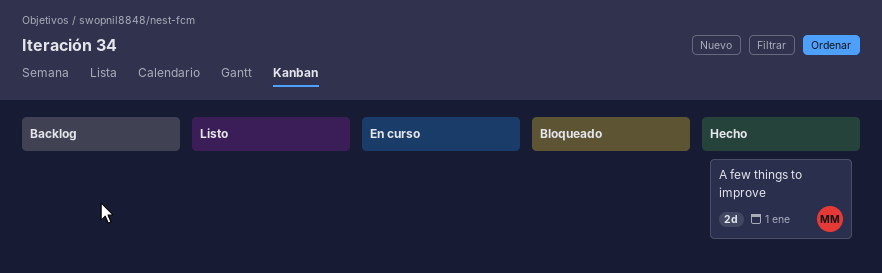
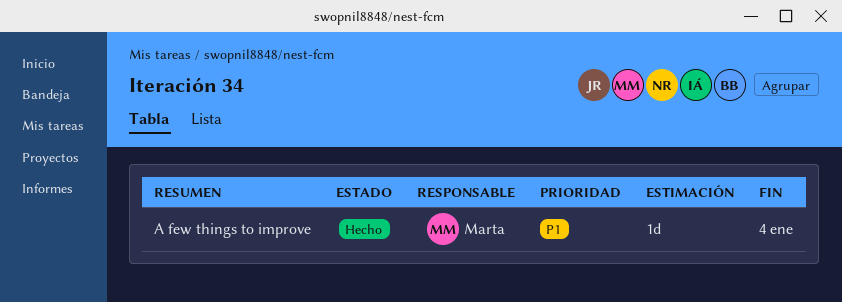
A few things to improve, estimate: 2d -> 1d
A few things to improve, due: Jan 1 -> Jan 4

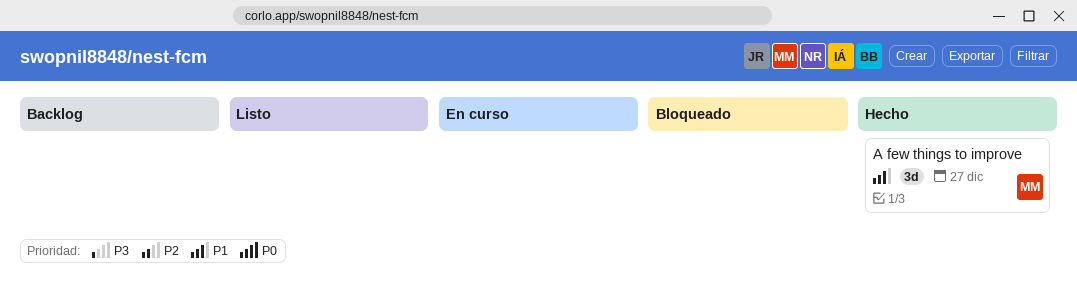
A few things to improve, estimate: 1d -> 3d
A few things to improve, due: Jan 4 -> Dec 27

